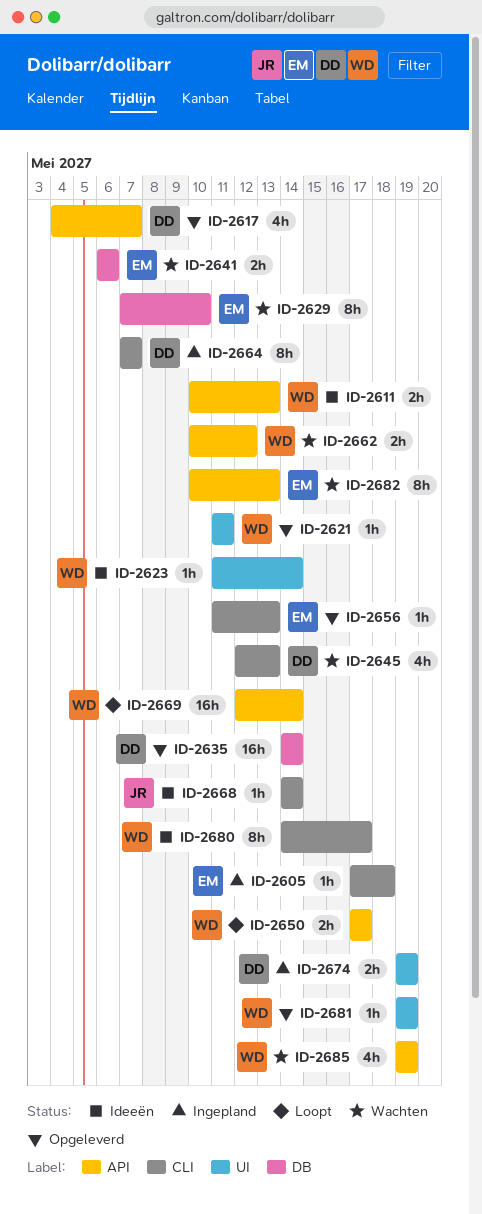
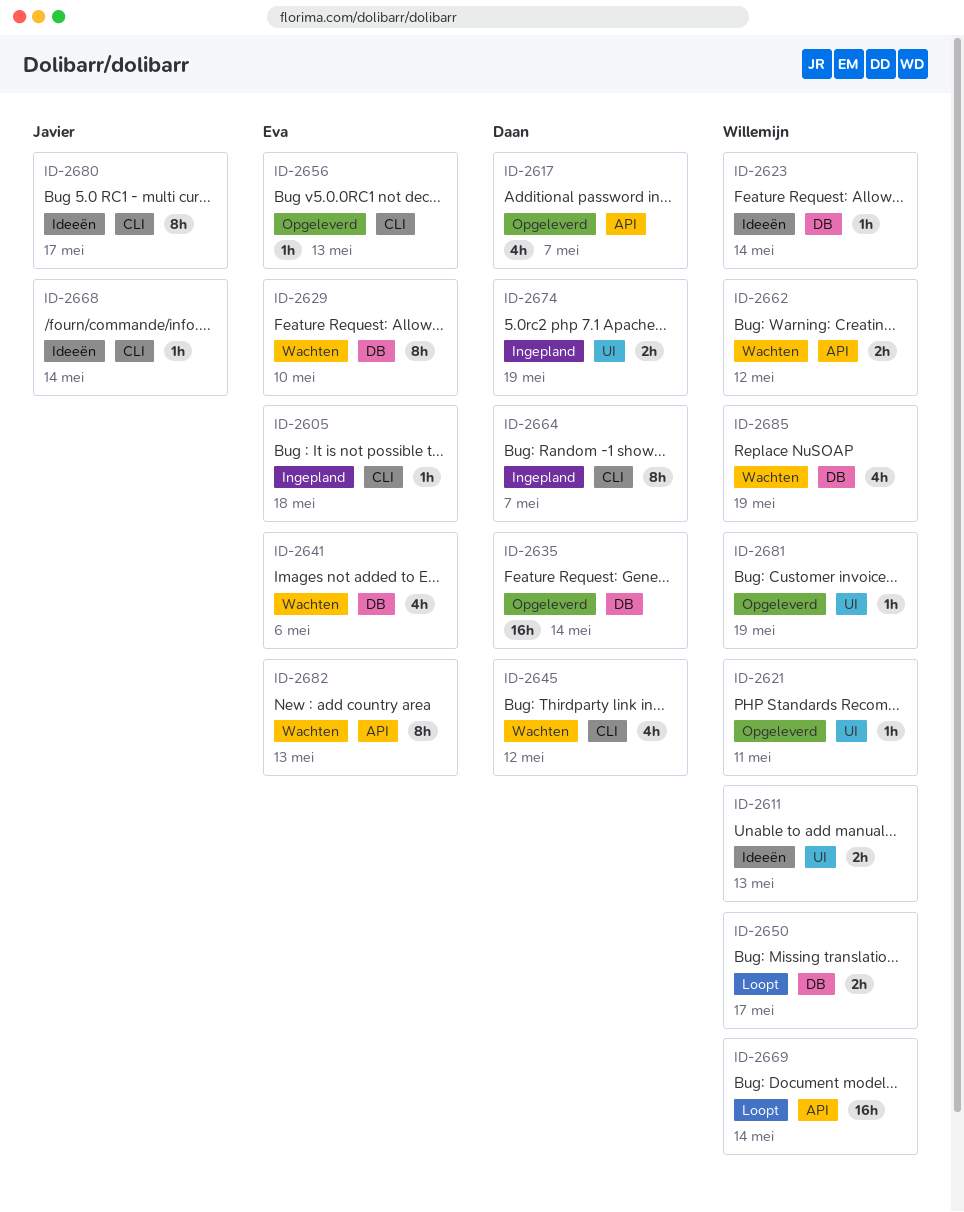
ID-2611, label: API -> UI
ID-2623, label: UI -> DB
ID-2641, estimate: 2h -> 4h
ID-2645, due: May 13 -> May 12
ID-2650, label: API -> DB
ID-2680, owner: Willemijn -> Javier
ID-2685, label: API -> DB

